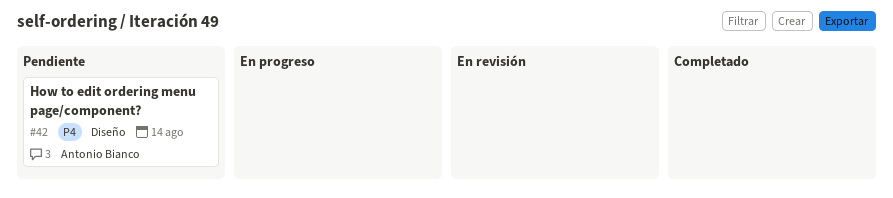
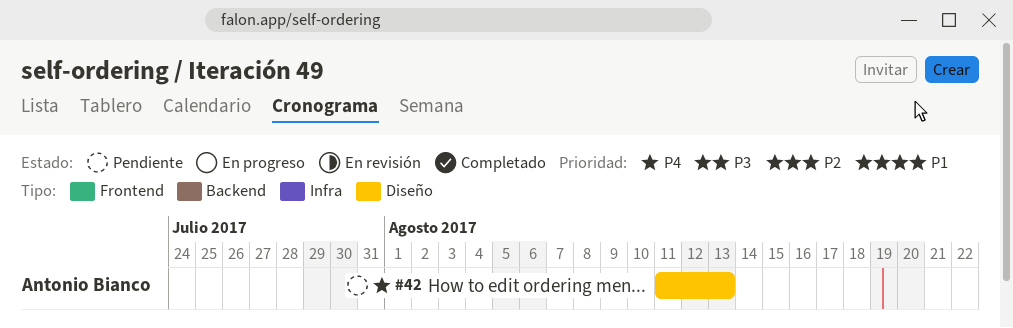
#42, due: Aug 14 -> Aug 13

